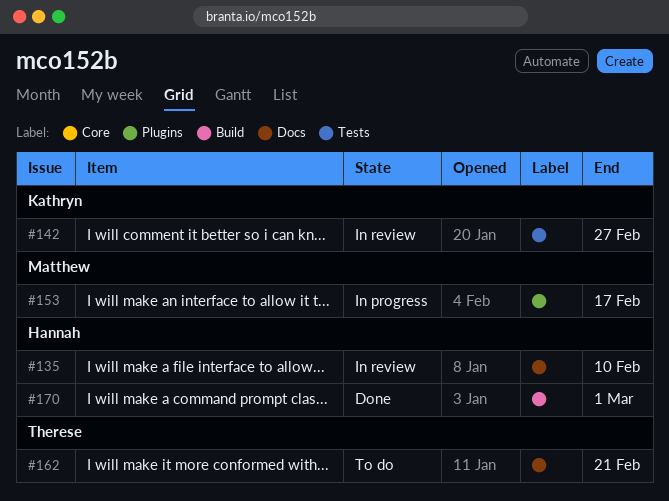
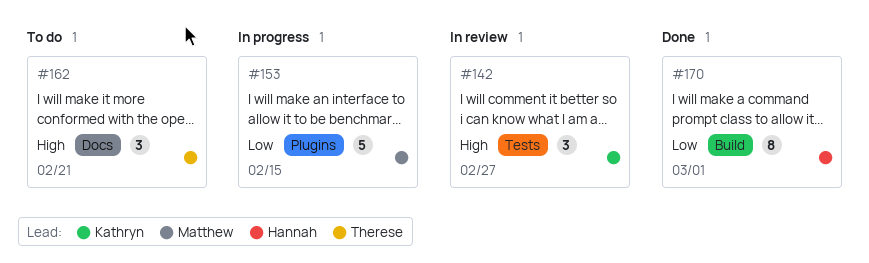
#135: present -> none
#153, due: Feb 17 -> Feb 15

